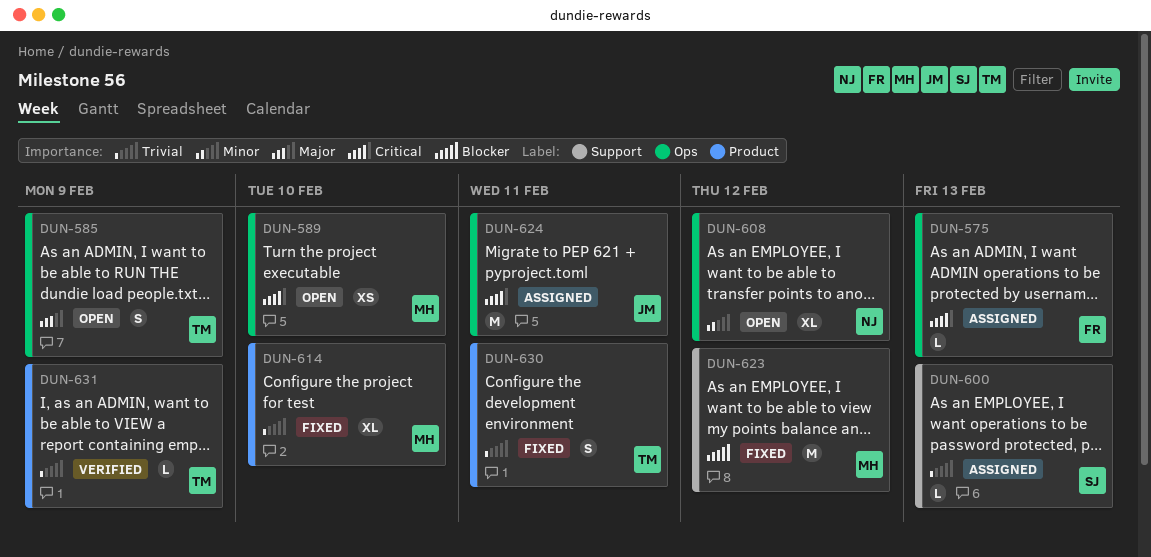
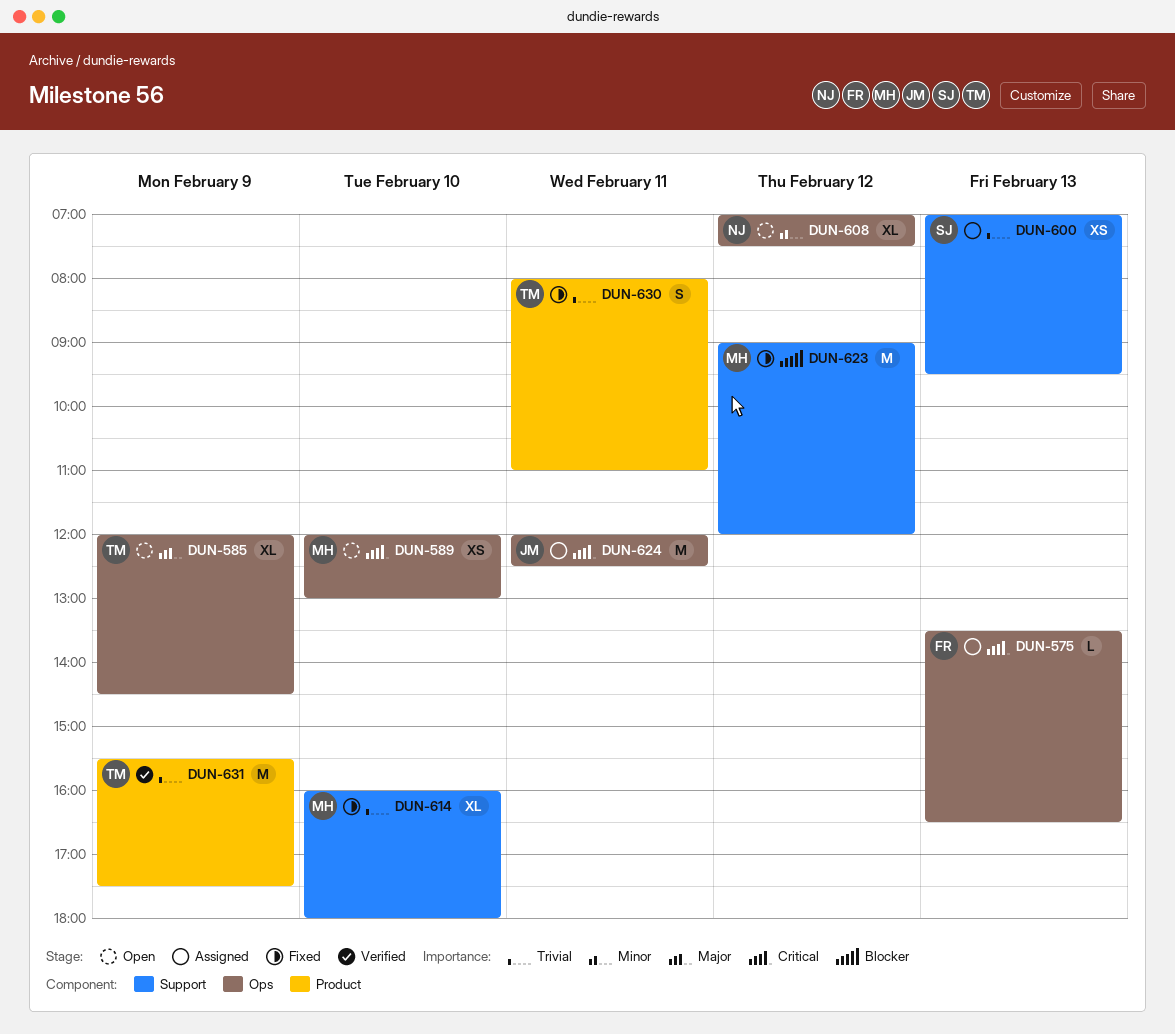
DUN-585, estimate: S -> XL
DUN-600, estimate: L -> XS
DUN-614, label: Product -> Support
DUN-631, estimate: L -> M

